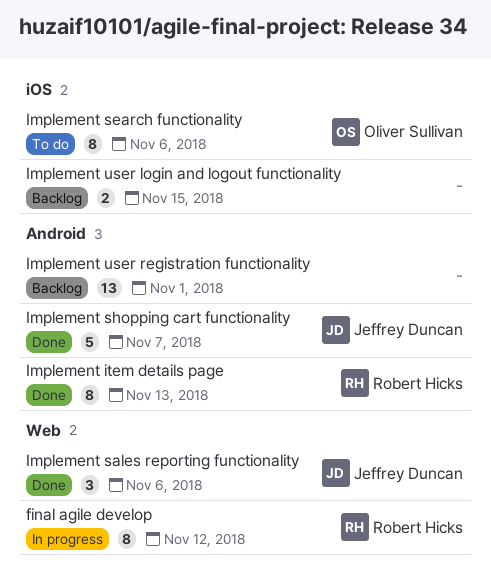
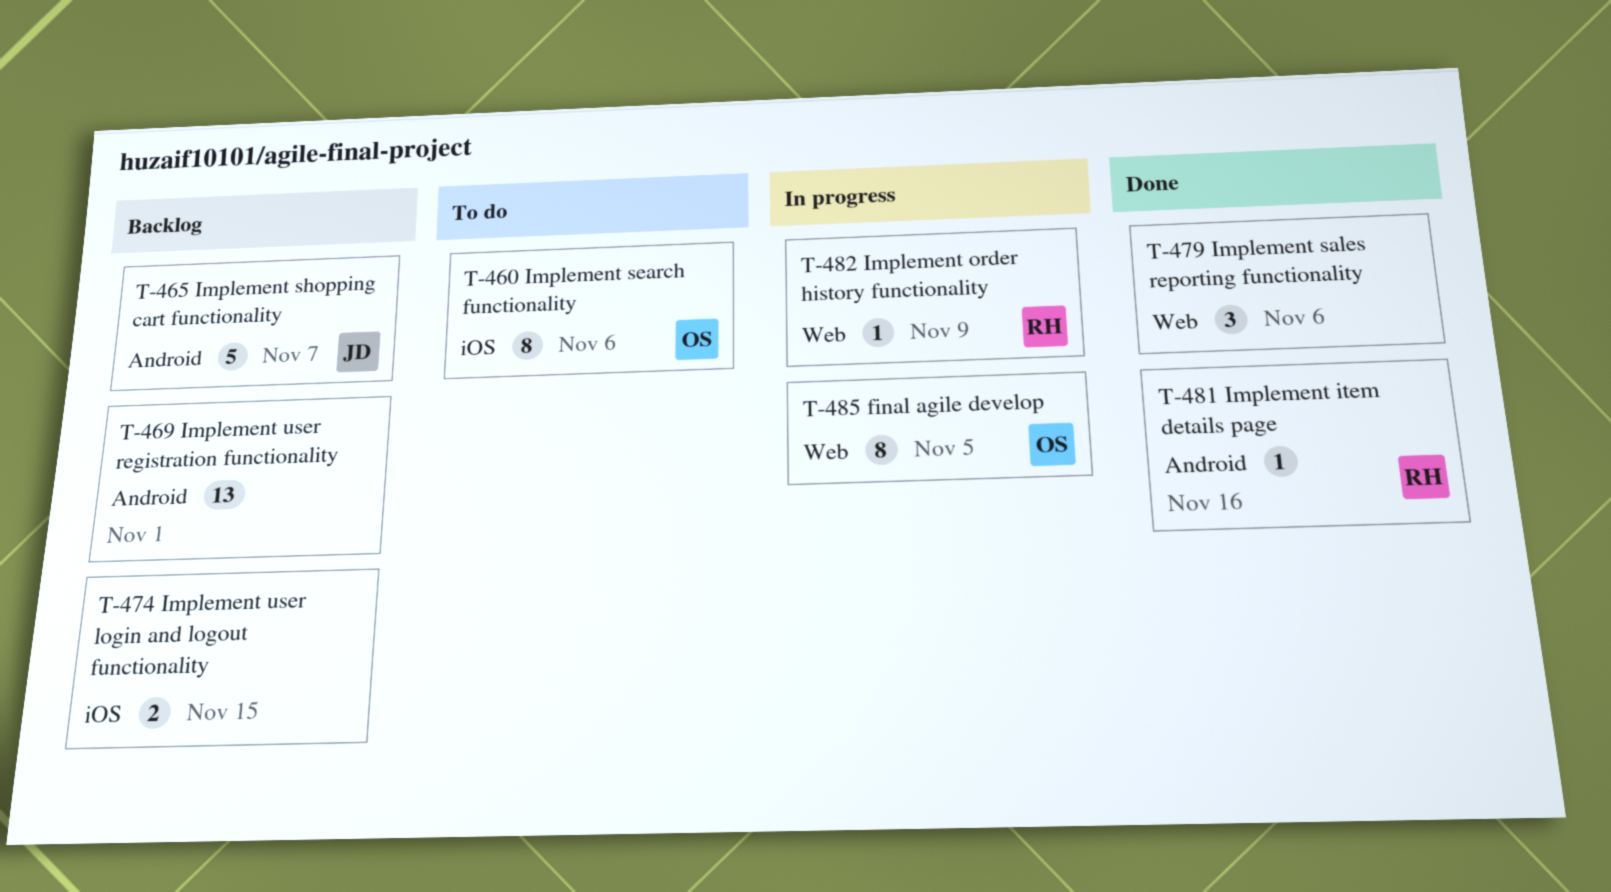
final agile develop, owner: Robert Hicks -> Oliver Sullivan
final agile develop, due: Nov 12 -> Nov 5
Implement item details page, estimate: 8 -> 1
Implement item details page, due: Nov 13 -> Nov 16
Implement order history functionality: none -> present
Implement sales reporting functionality, owner: Jeffrey Duncan -> none
Implement shopping cart functionality, status: Done -> Backlog

